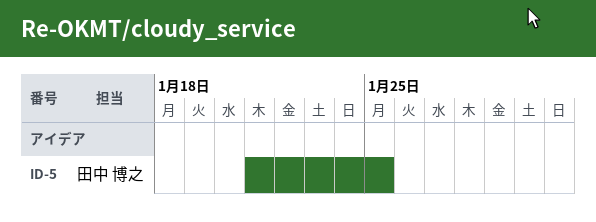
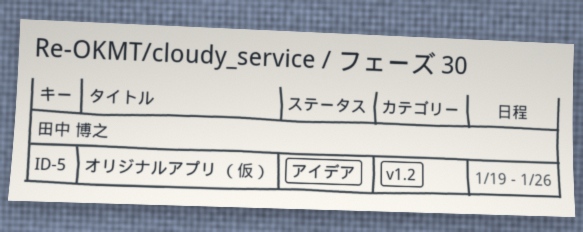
ID-5, start: Jan 21 -> Jan 19
ID-5, due: Jan 25 -> Jan 26

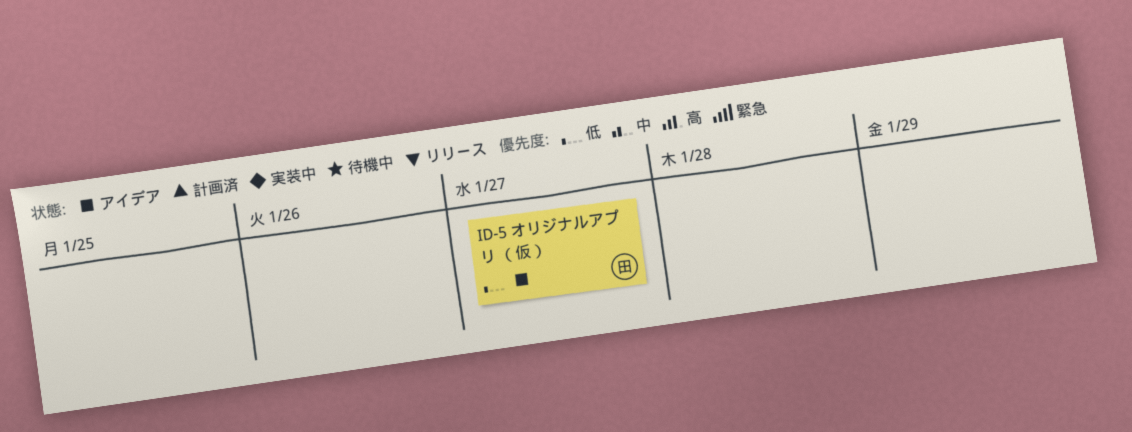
ID-5, due: Jan 26 -> Jan 27

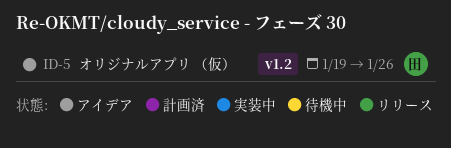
ID-5, due: Jan 27 -> Jan 26

